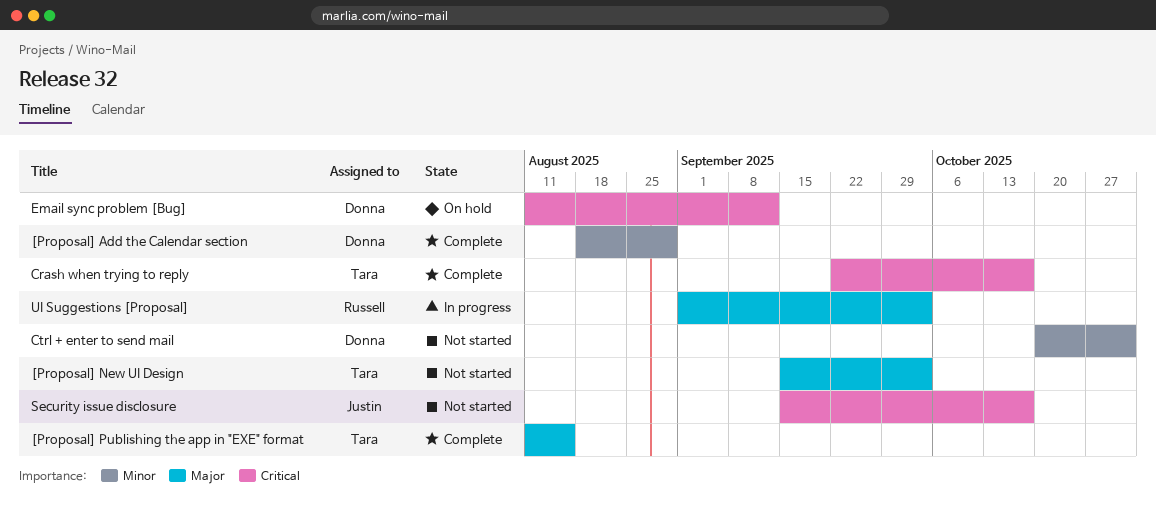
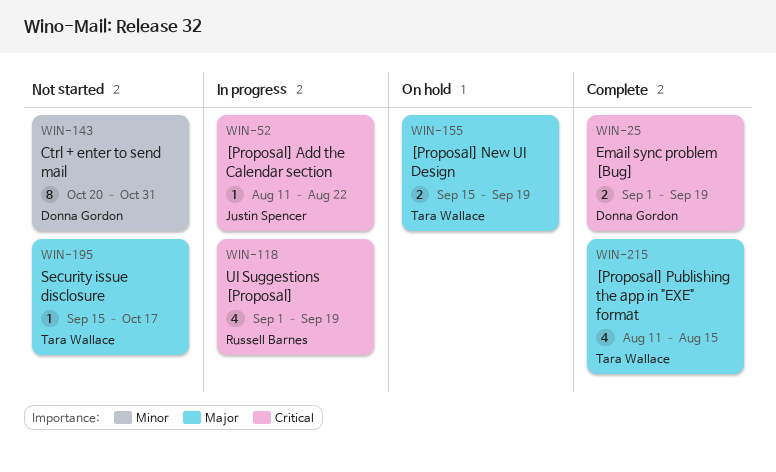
[Proposal] Add the Calendar section, status: Complete -> In progress
[Proposal] Add the Calendar section, owner: Donna Gordon -> Justin Spencer
[Proposal] Add the Calendar section, priority: Minor -> Critical
[Proposal] Add the Calendar section, start: Aug 18 -> Aug 11
[Proposal] Add the Calendar section, due: Aug 29 -> Aug 22
[Proposal] New UI Design, status: Not started -> On hold
[Proposal] New UI Design, due: Oct 3 -> Sep 19
Crash when trying to reply: present -> none
Email sync problem [Bug], status: On hold -> Complete
Email sync problem [Bug], start: Aug 11 -> Sep 1
Email sync problem [Bug], due: Sep 12 -> Sep 19
Security issue disclosure, owner: Justin Spencer -> Tara Wallace
Security issue disclosure, priority: Critical -> Major
UI Suggestions [Proposal], priority: Major -> Critical
UI Suggestions [Proposal], due: Oct 3 -> Sep 19

